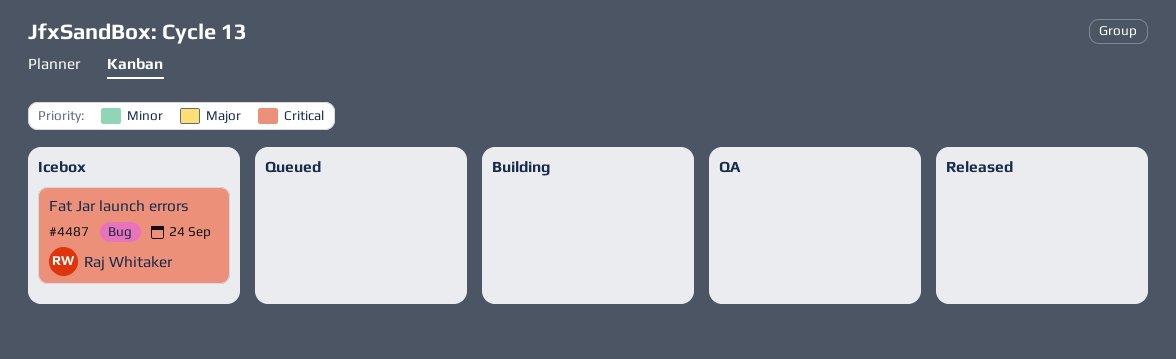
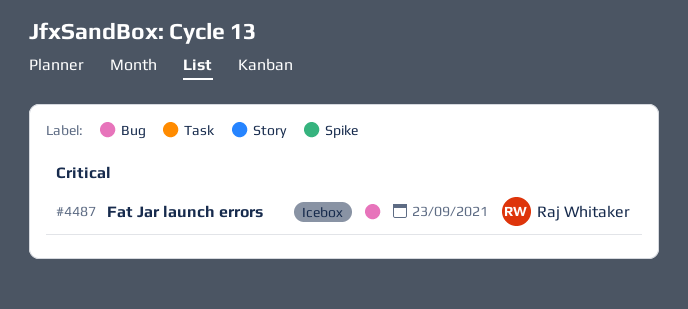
#4487, due: Sep 24 -> Sep 23

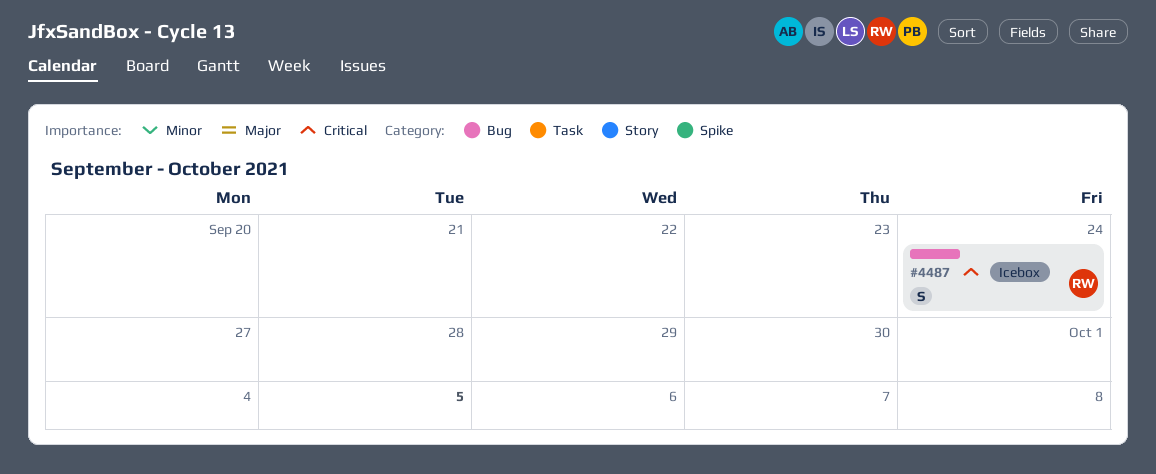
#4487, due: Sep 23 -> Sep 24

